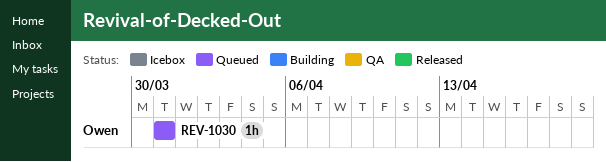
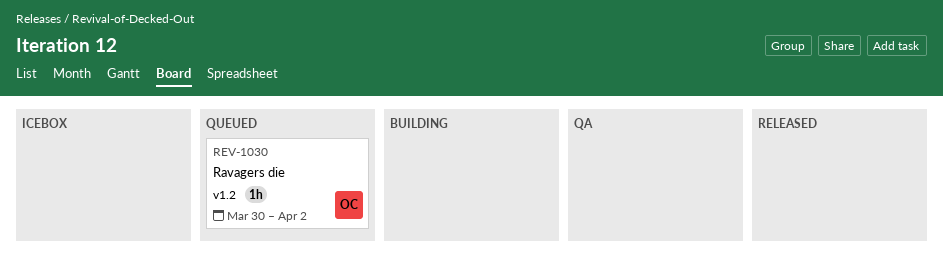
REV-1030, start: Mar 31 -> Mar 30
REV-1030, due: Mar 31 -> Apr 2

